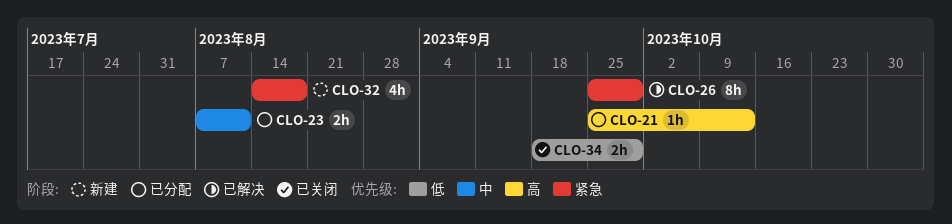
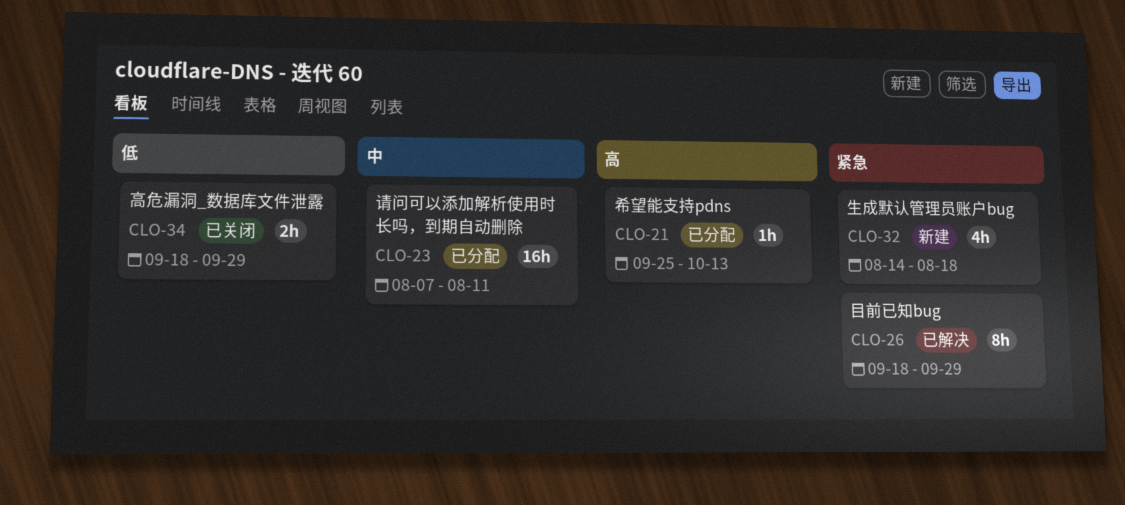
CLO-23, estimate: 2h -> 16h
CLO-26, start: Sep 25 -> Sep 18

